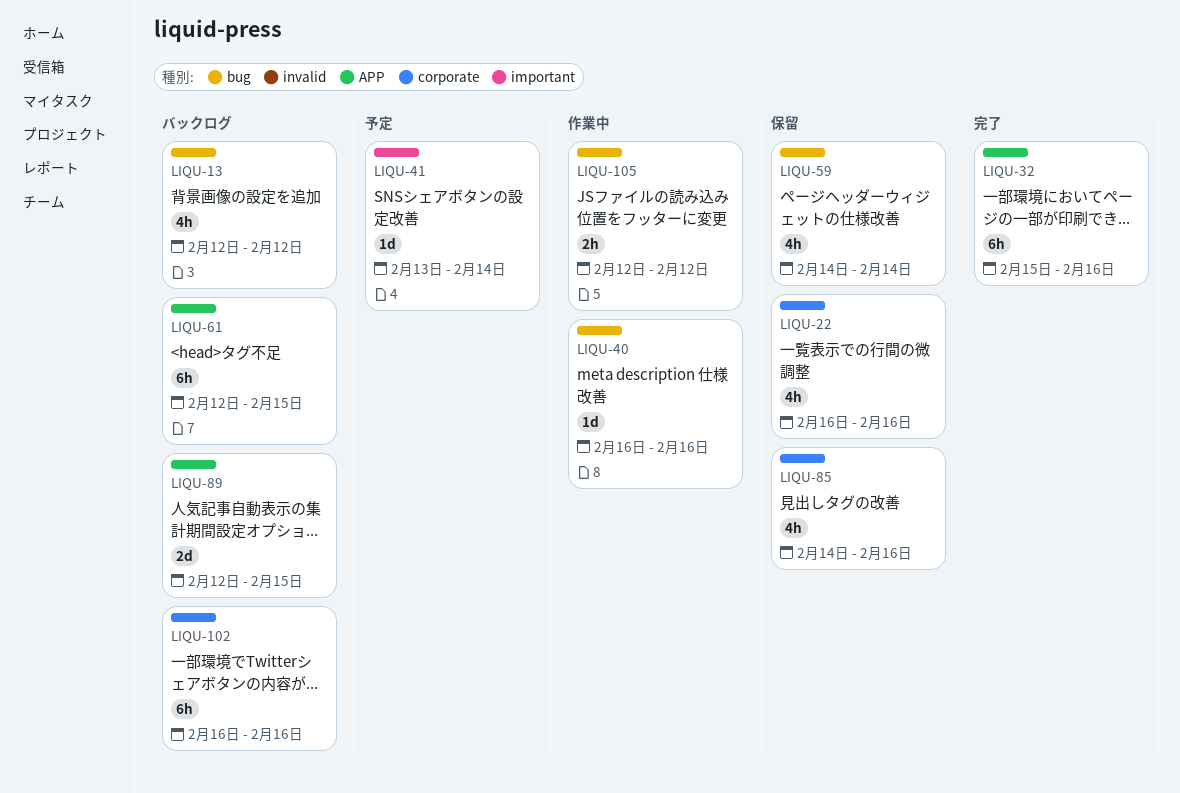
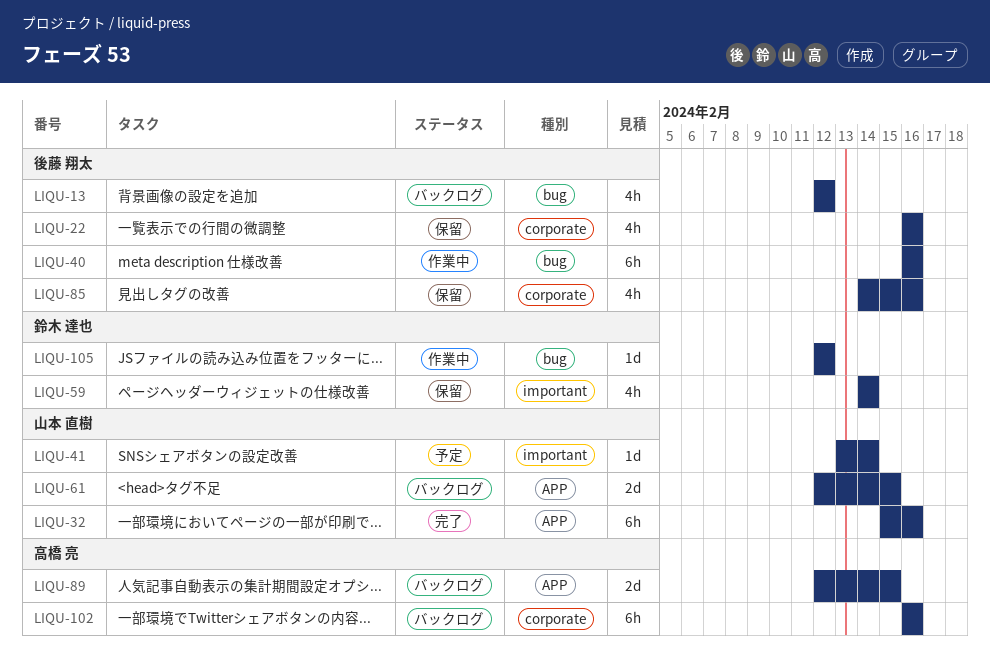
LIQU-40, estimate: 1d -> 6h
LIQU-59, label: bug -> important
LIQU-61, estimate: 6h -> 2d
LIQU-105, estimate: 2h -> 1d

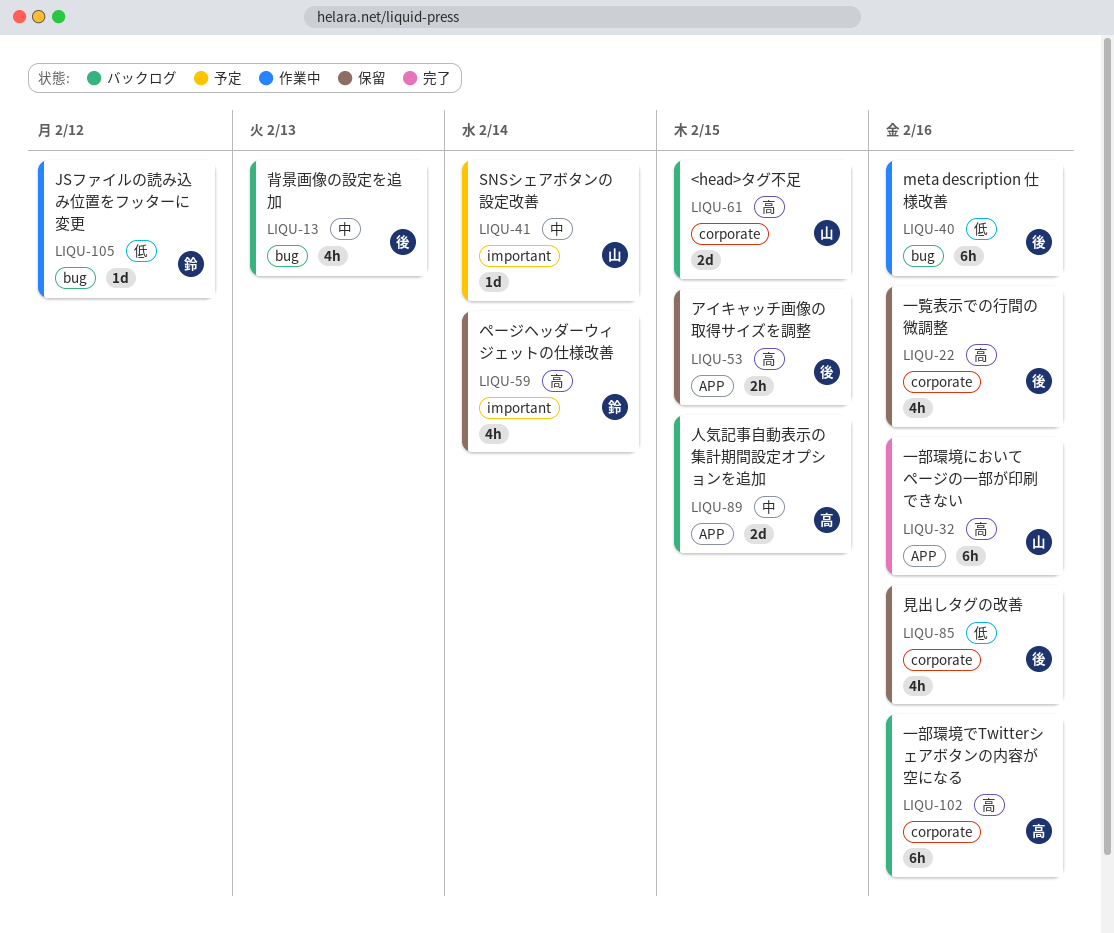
LIQU-13, due: Feb 12 -> Feb 13
LIQU-53: none -> present
LIQU-61, label: APP -> corporate

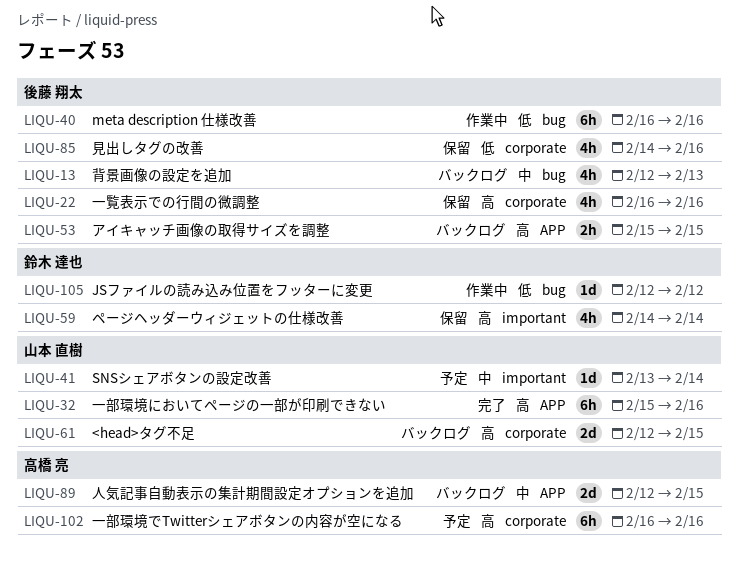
LIQU-53, status: 保留 -> バックログ
LIQU-102, status: バックログ -> 予定

